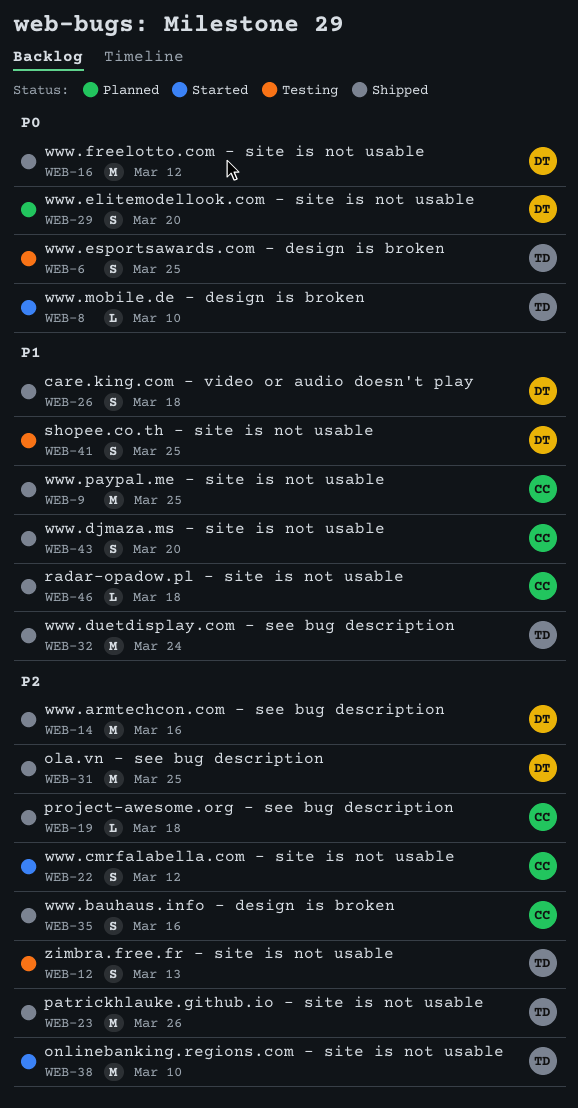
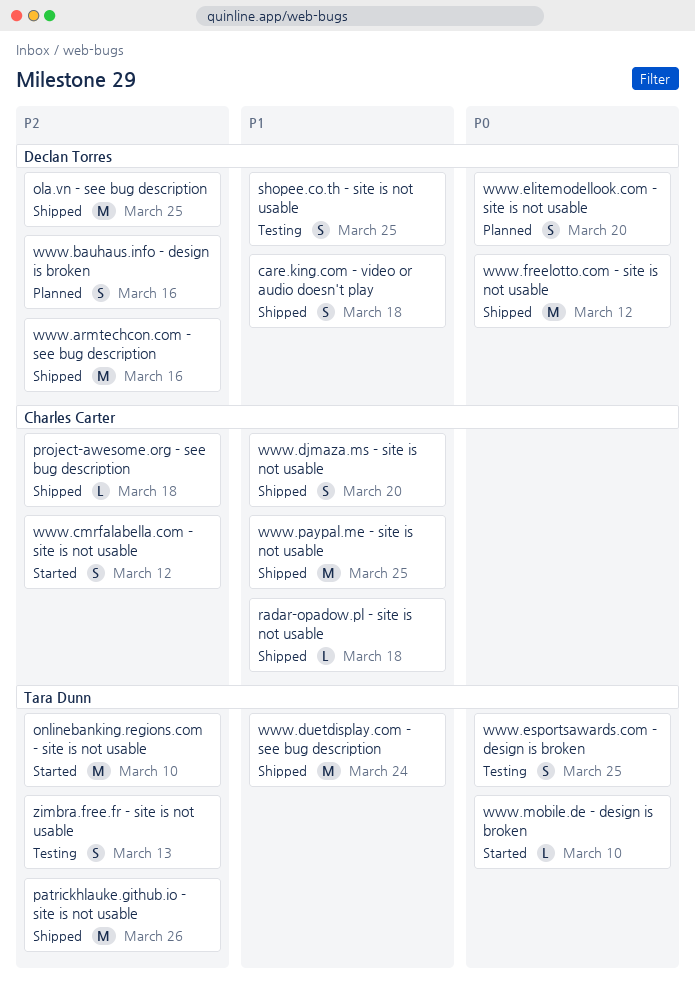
www.bauhaus.info - design is broken, status: Shipped -> Planned
www.bauhaus.info - design is broken, owner: Charles Carter -> Declan Torres

